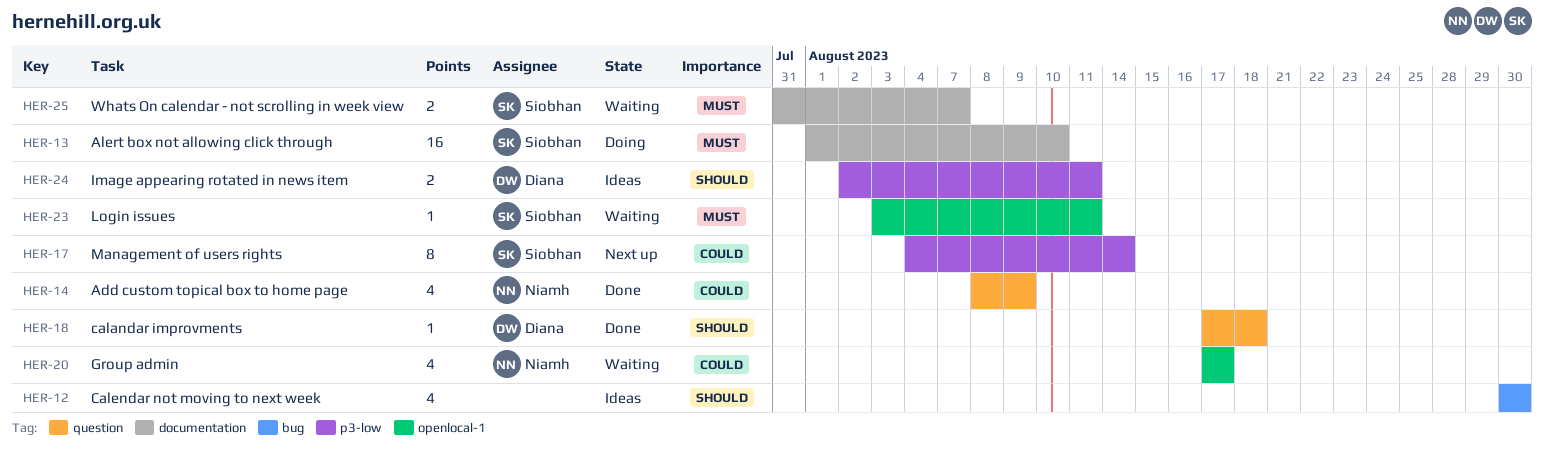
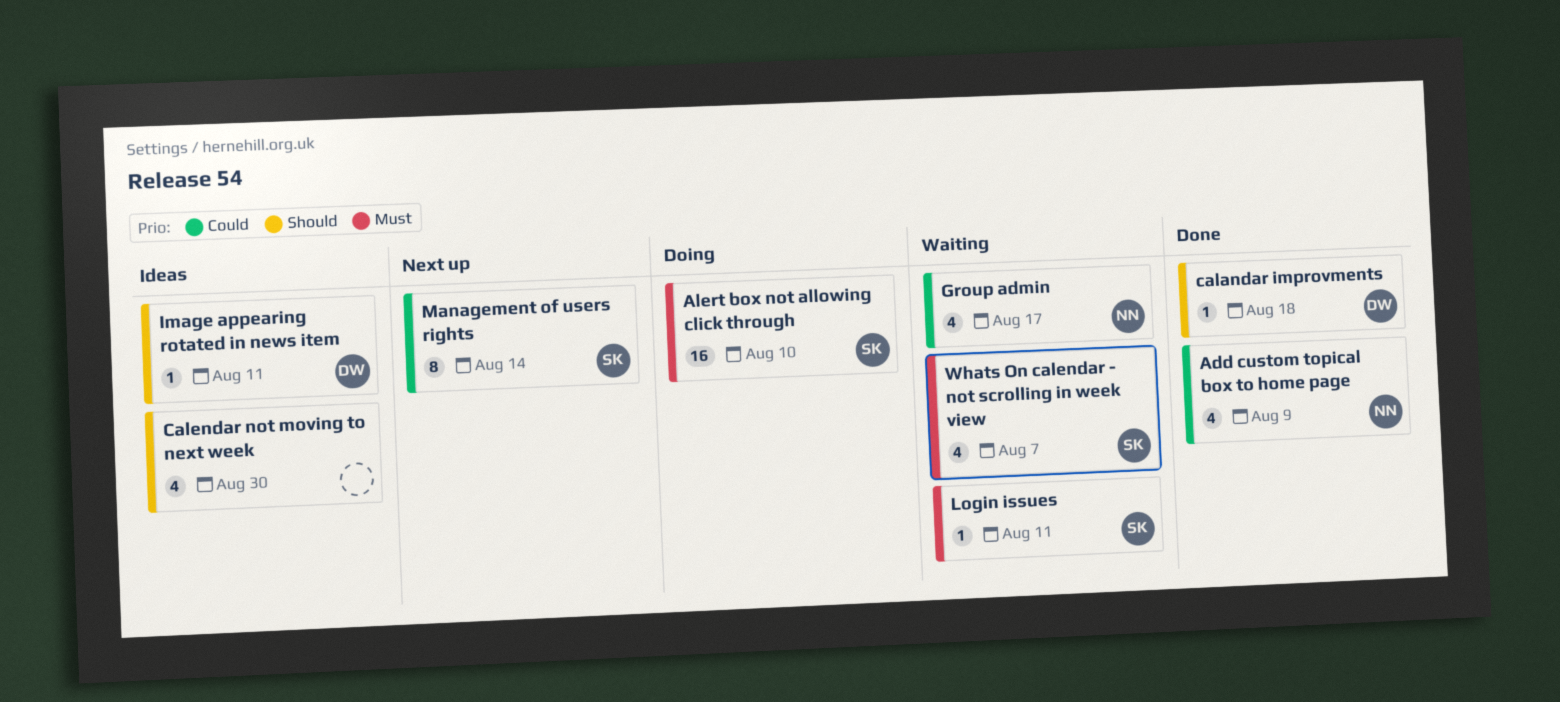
Image appearing rotated in news item, estimate: 2 -> 1
Whats On calendar - not scrolling in week view, estimate: 2 -> 4

